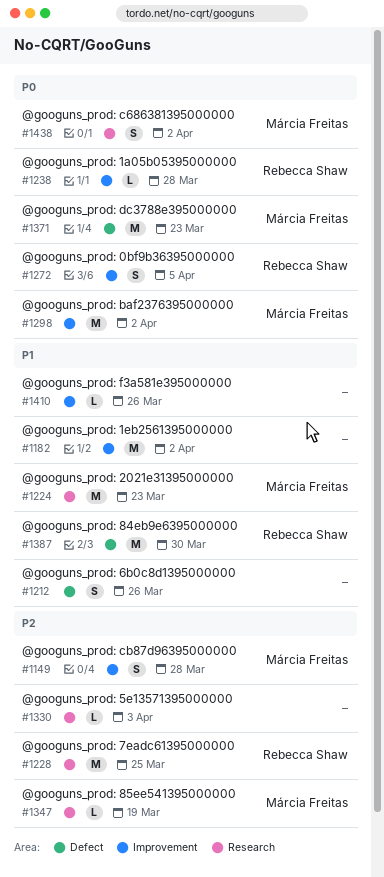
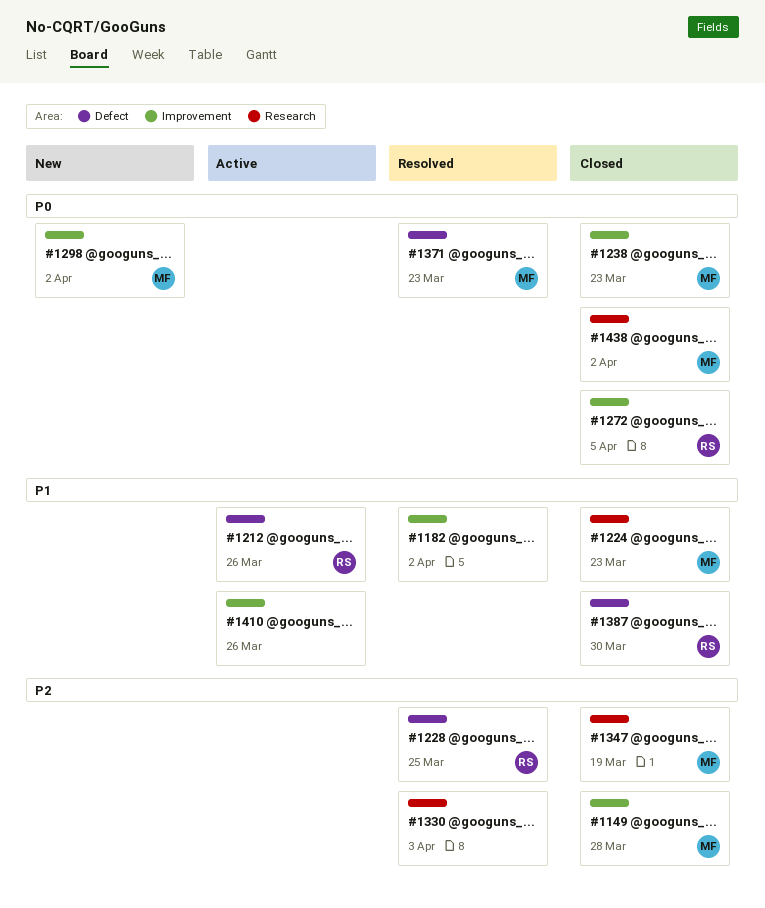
#1212, owner: none -> Rebecca Shaw
#1228, label: Research -> Defect
#1238, owner: Rebecca Shaw -> Márcia Freitas
#1238, due: Mar 28 -> Mar 23

